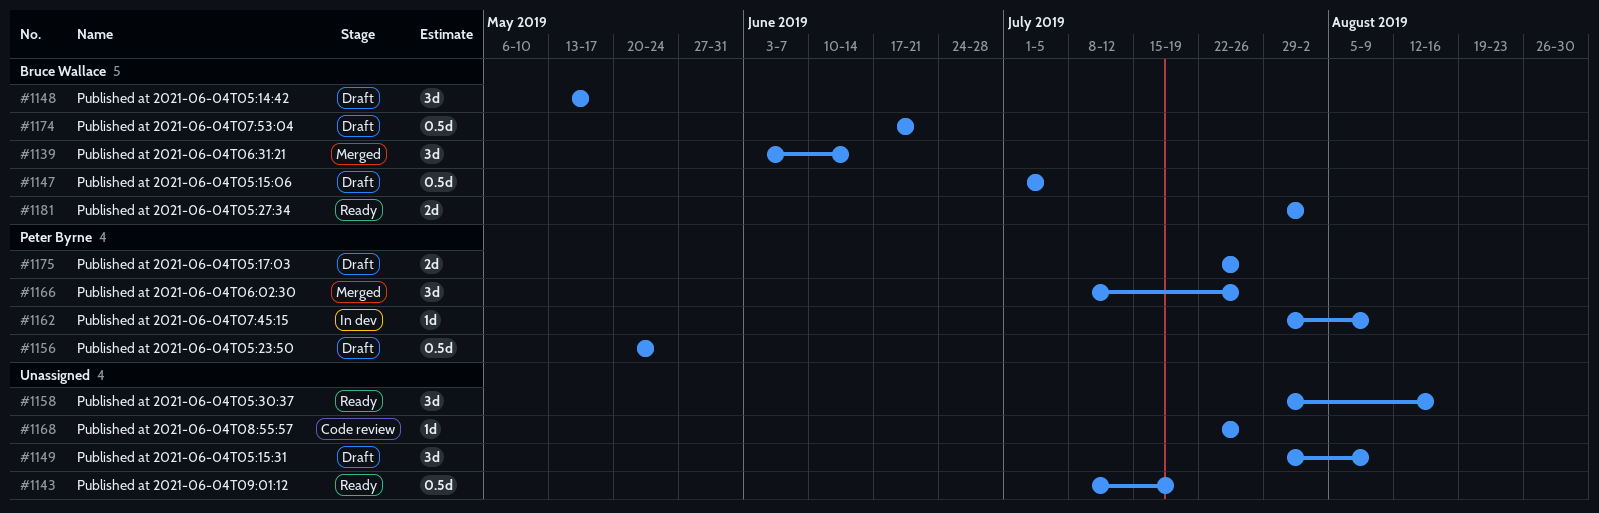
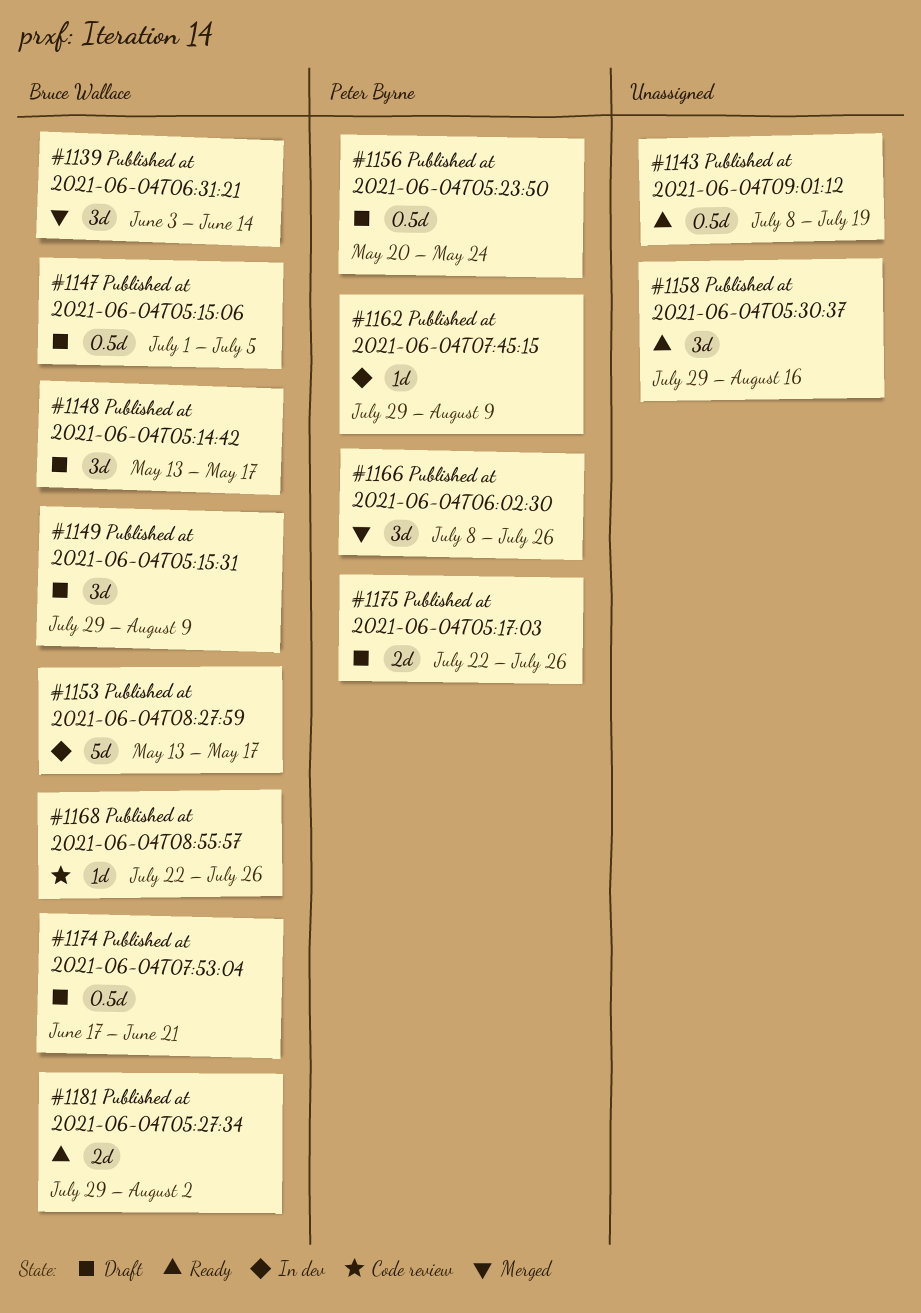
#1149, owner: none -> Bruce Wallace
#1153: none -> present
#1168, owner: none -> Bruce Wallace

